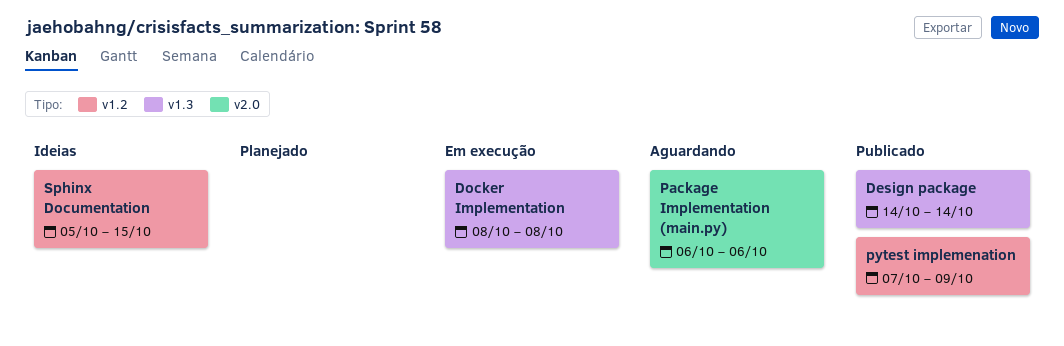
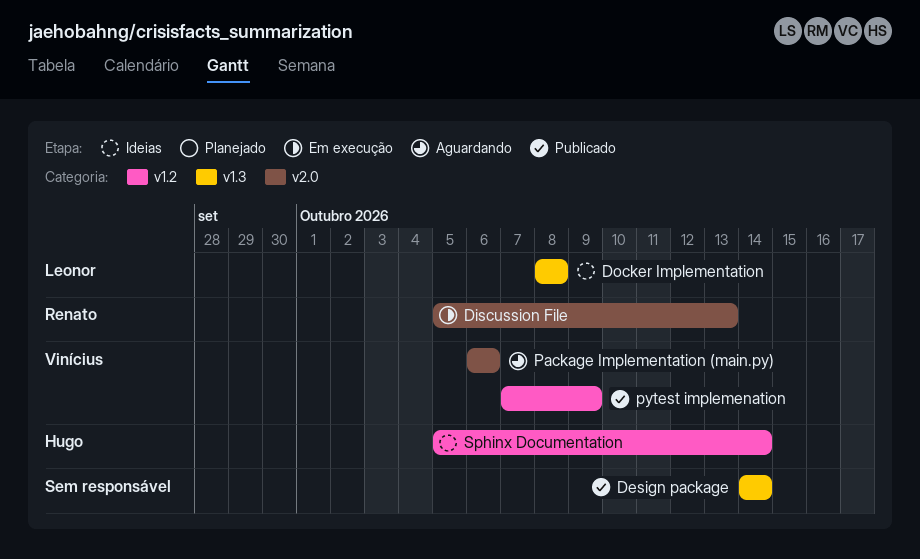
Discussion File: none -> present
Docker Implementation, status: Em execução -> Ideias
Sphinx Documentation, due: Oct 15 -> Oct 14

